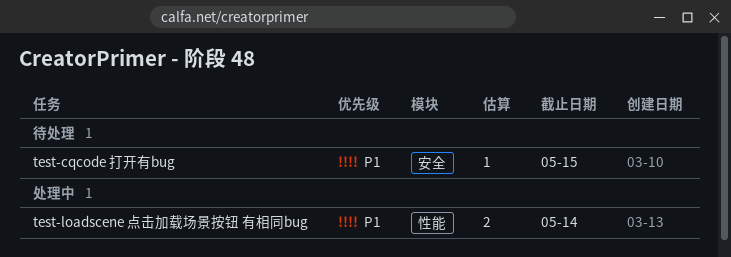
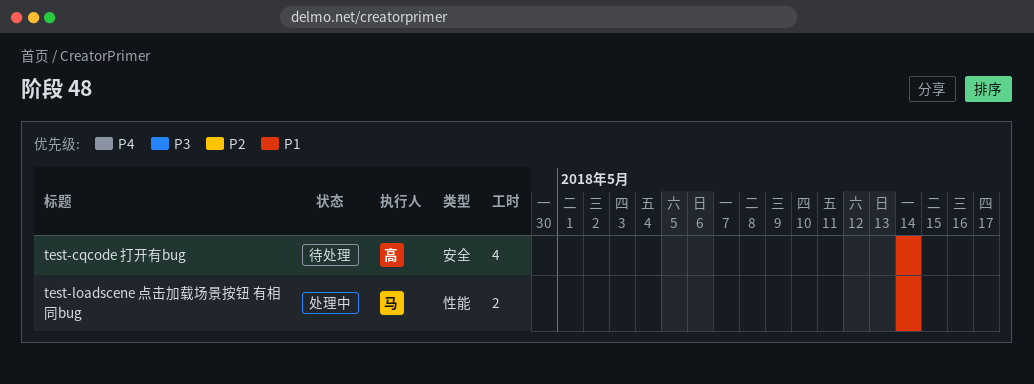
test-cqcode 打开有bug, estimate: 1 -> 4
test-cqcode 打开有bug, due: May 15 -> May 14

